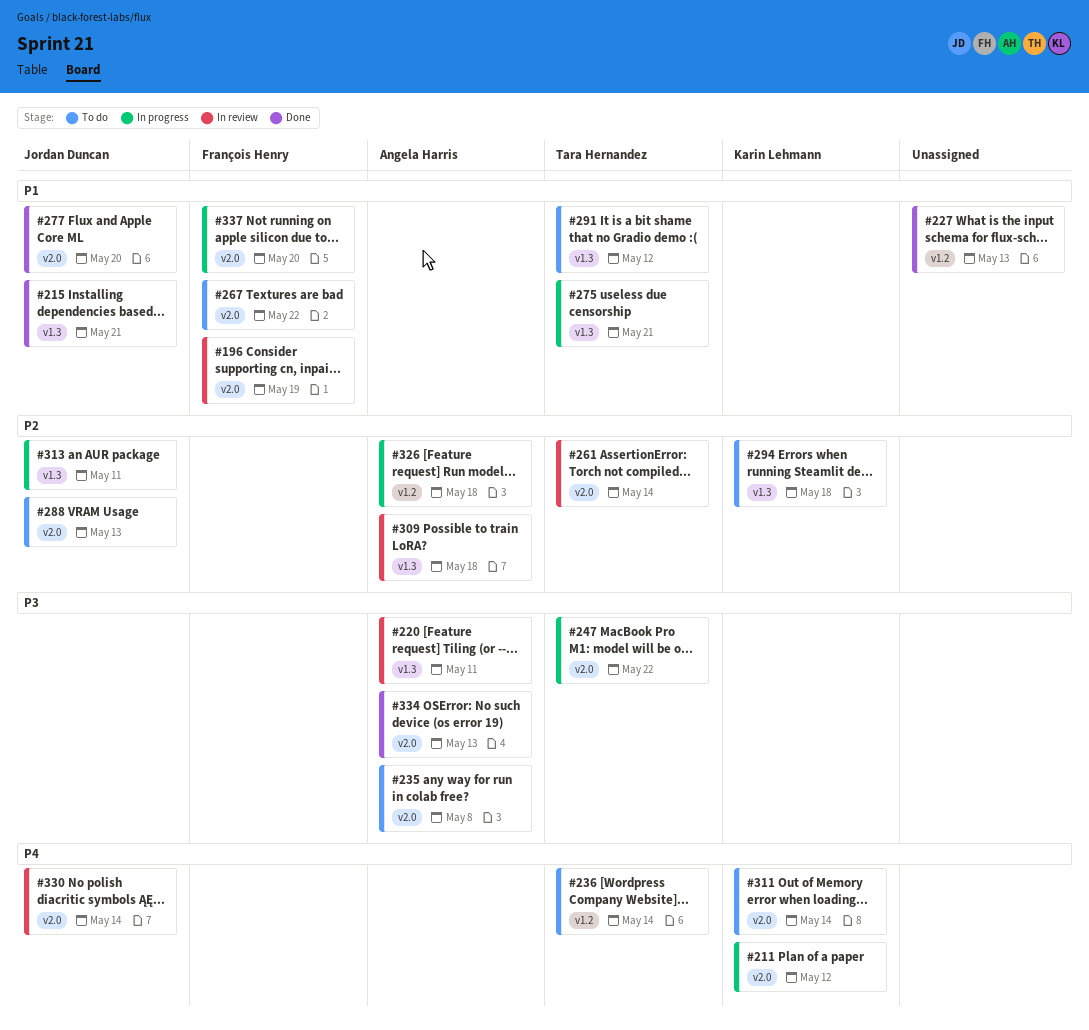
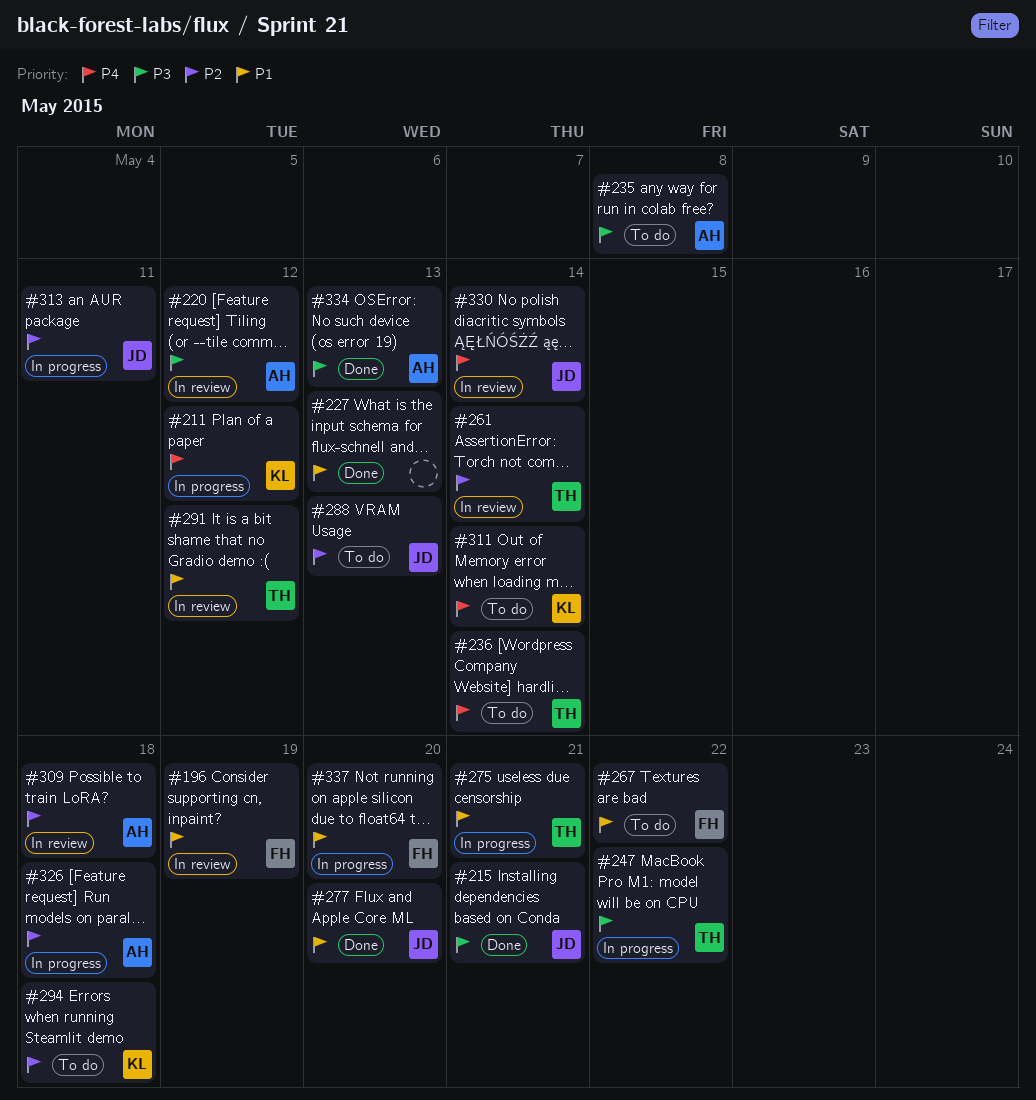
#215, priority: P1 -> P3
#220, due: May 11 -> May 12
#291, status: To do -> In review

